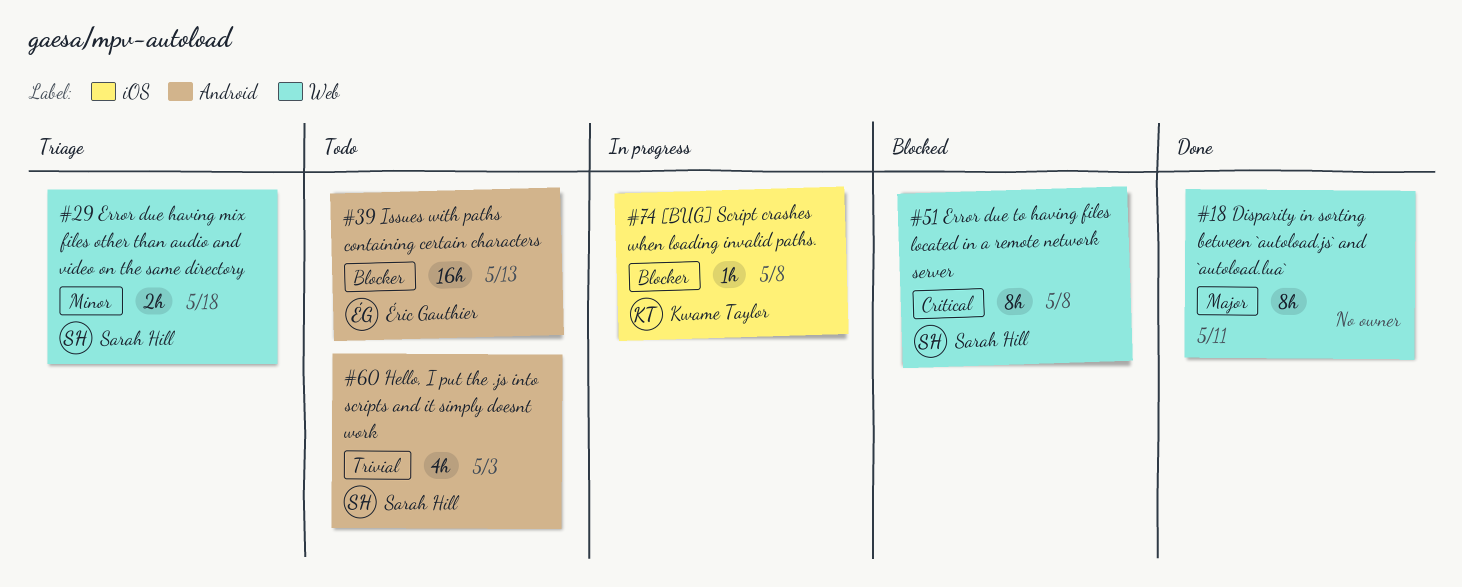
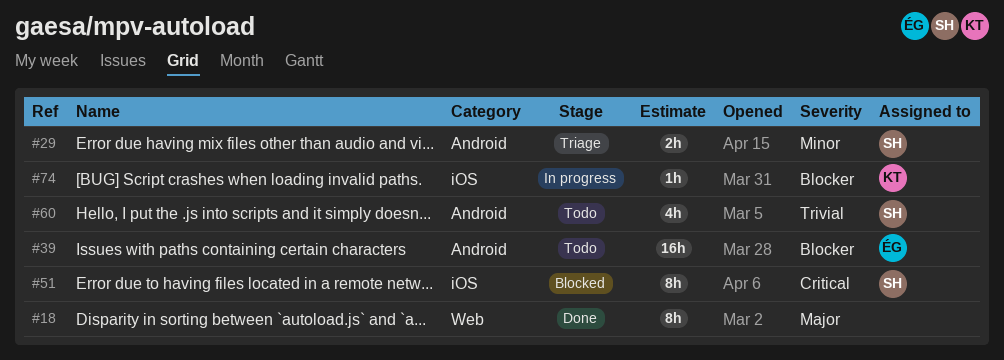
#29, label: Web -> Android
#51, label: Web -> iOS

